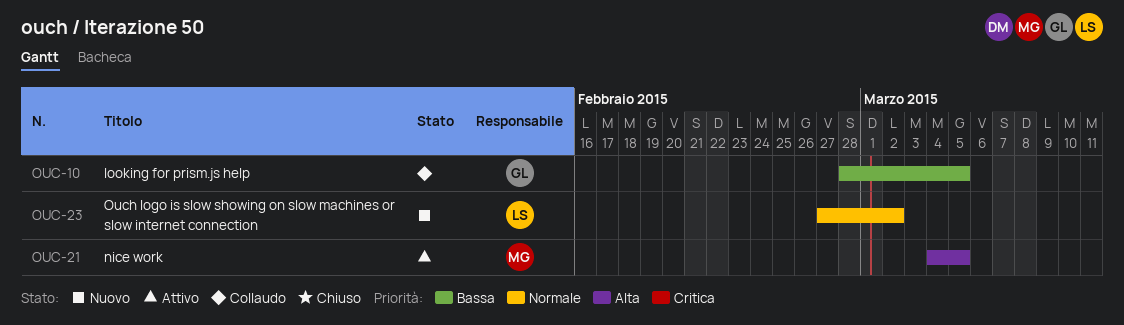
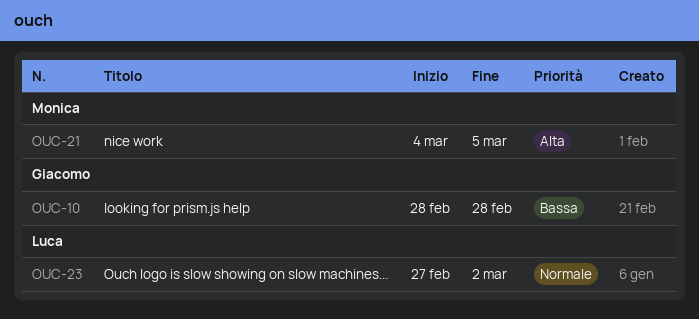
OUC-10, due: Mar 5 -> Feb 28

